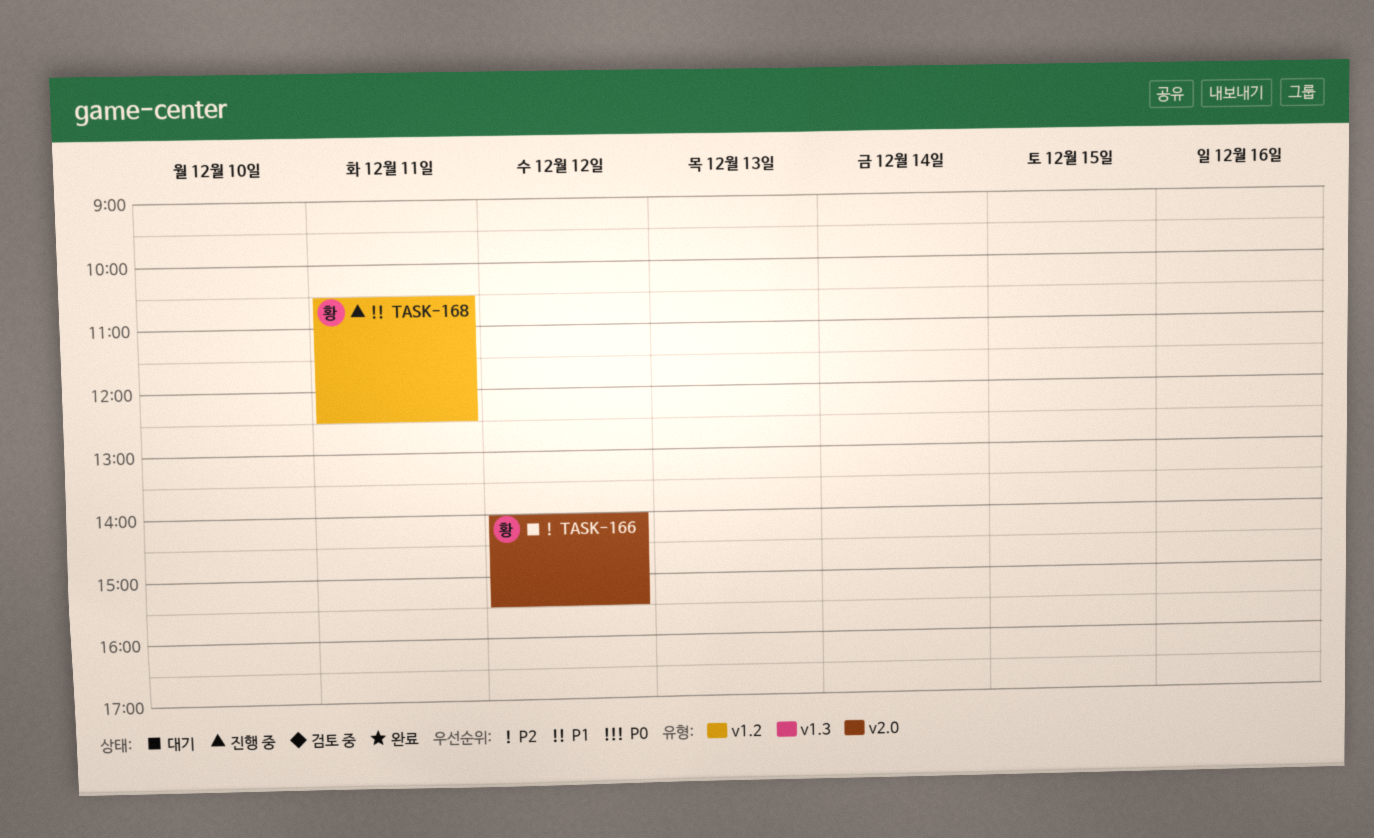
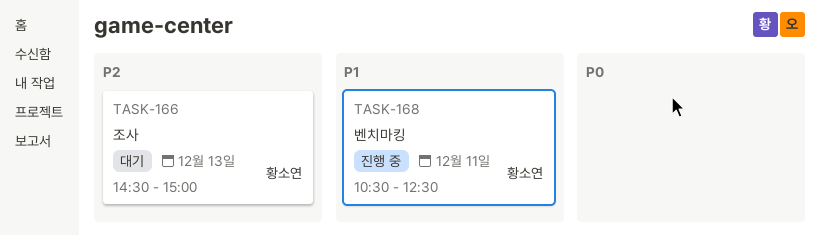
TASK-166, day: Dec 12 -> Dec 13
TASK-166, begins: 14:00 -> 14:30
TASK-166, ends: 15:30 -> 15:00

